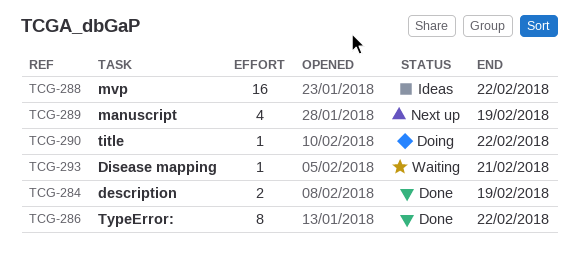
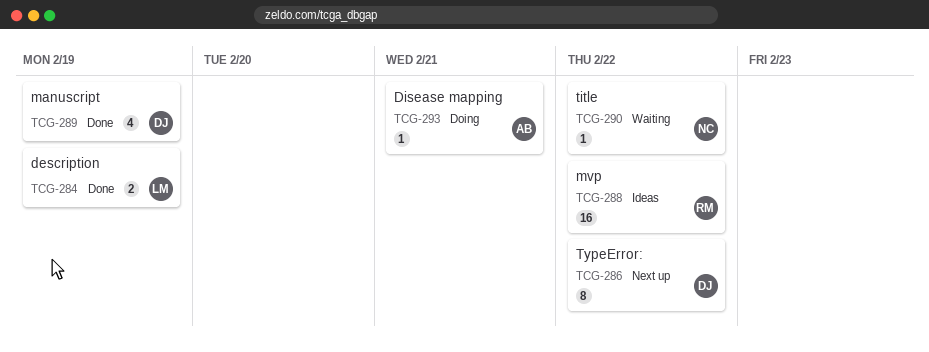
TCG-286, status: Done -> Next up
TCG-289, status: Next up -> Done
TCG-290, status: Doing -> Waiting
TCG-293, status: Waiting -> Doing

